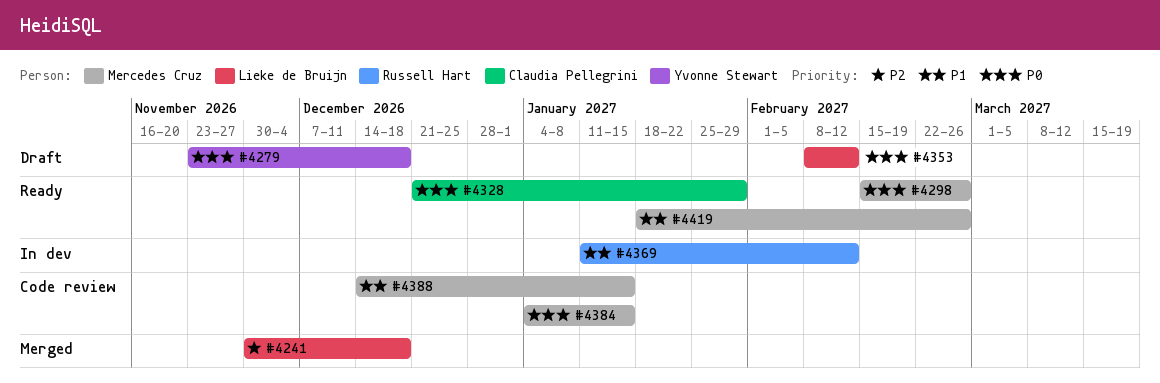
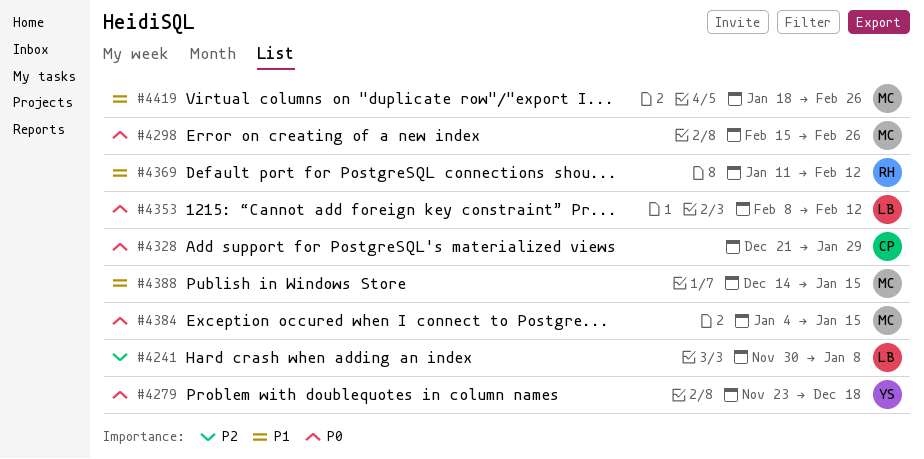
#4241, due: Dec 18 -> Jan 8

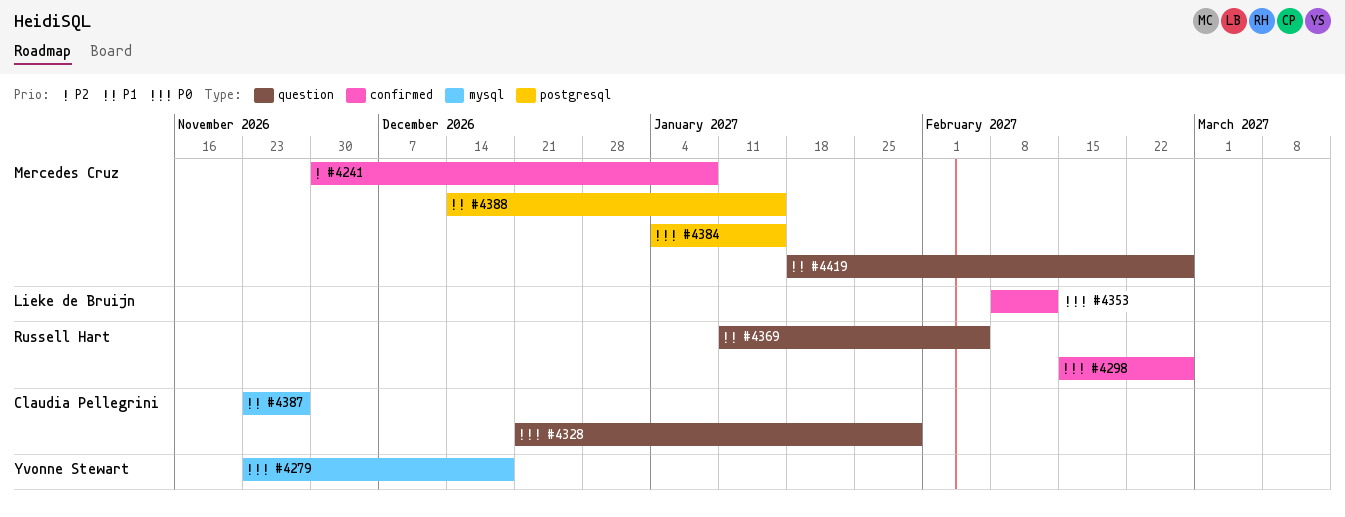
#4241, owner: Lieke de Bruijn -> Mercedes Cruz
#4298, owner: Mercedes Cruz -> Russell Hart
#4369, due: Feb 12 -> Feb 5
#4387: none -> present

